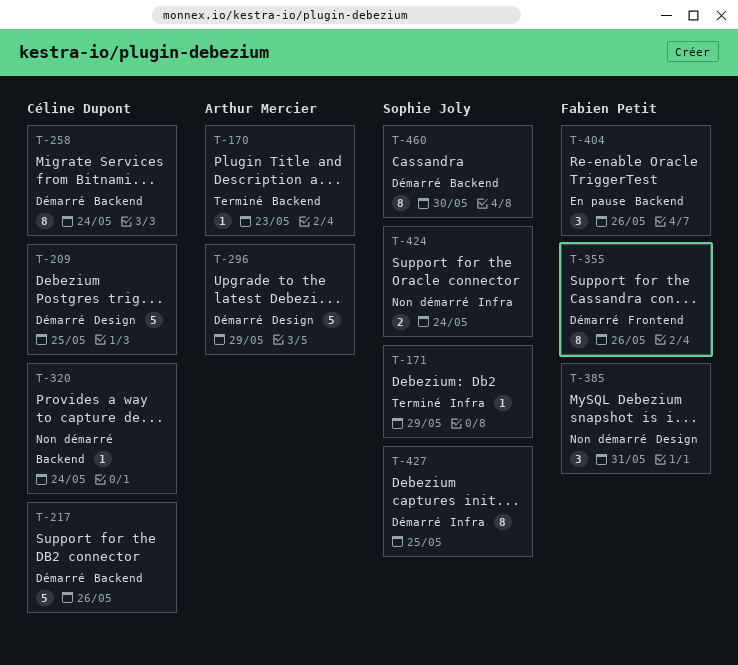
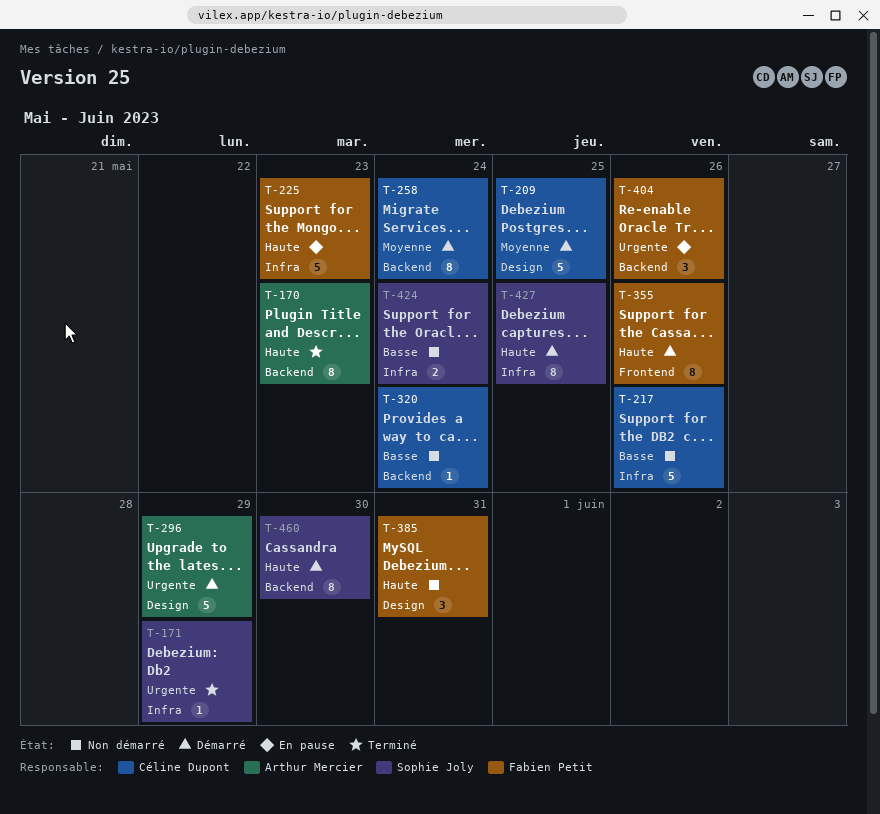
T-170, estimate: 1 -> 8
T-217, status: Démarré -> Non démarré
T-217, label: Backend -> Infra
T-225: none -> present

